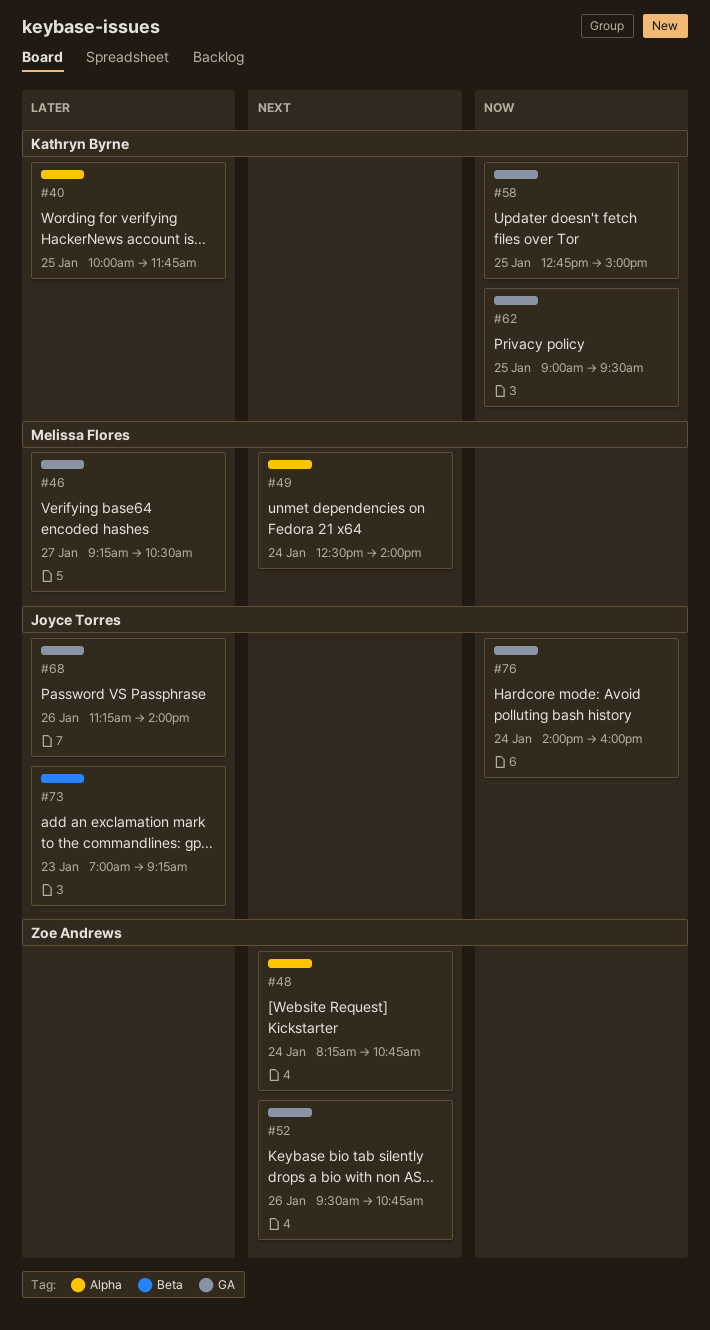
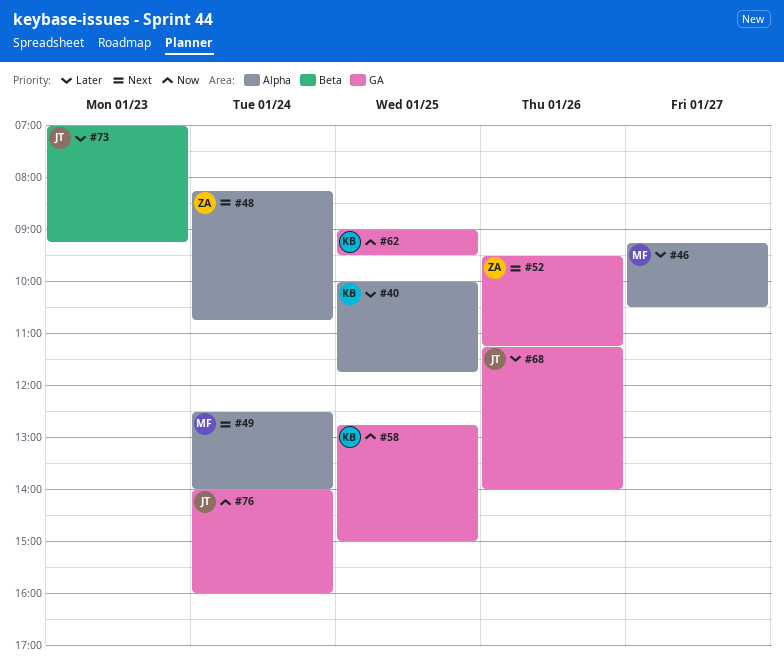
#46, label: GA -> Alpha
#52, ends: 10:45 -> 11:15

